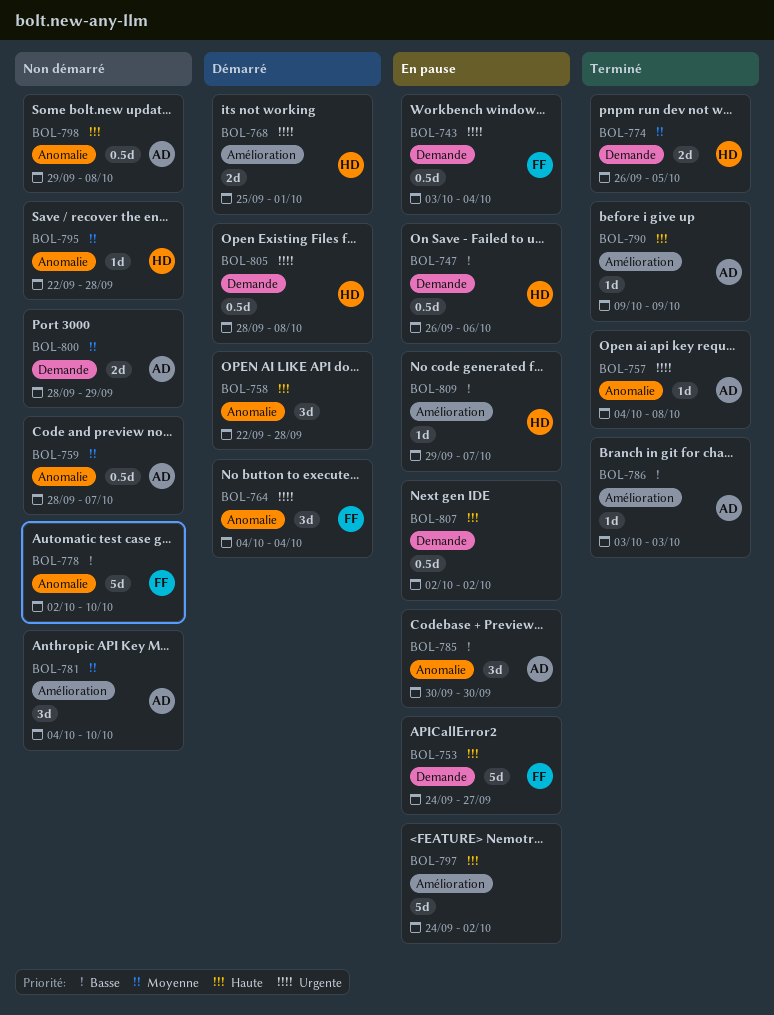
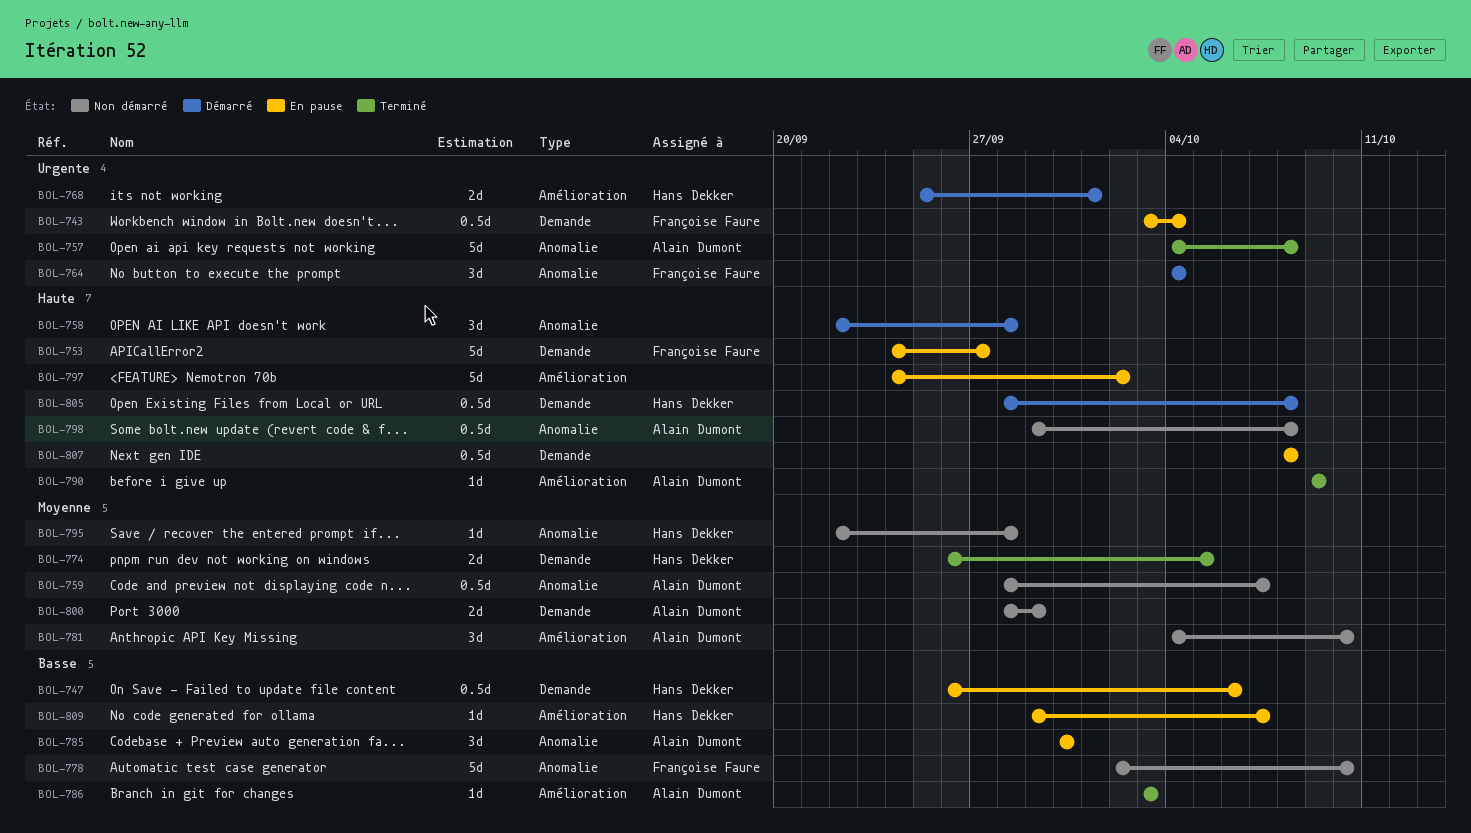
BOL-757, estimate: 1d -> 5d
BOL-805, priority: Urgente -> Haute
BOL-807, start: Oct 2 -> Oct 8
BOL-807, due: Oct 2 -> Oct 8

